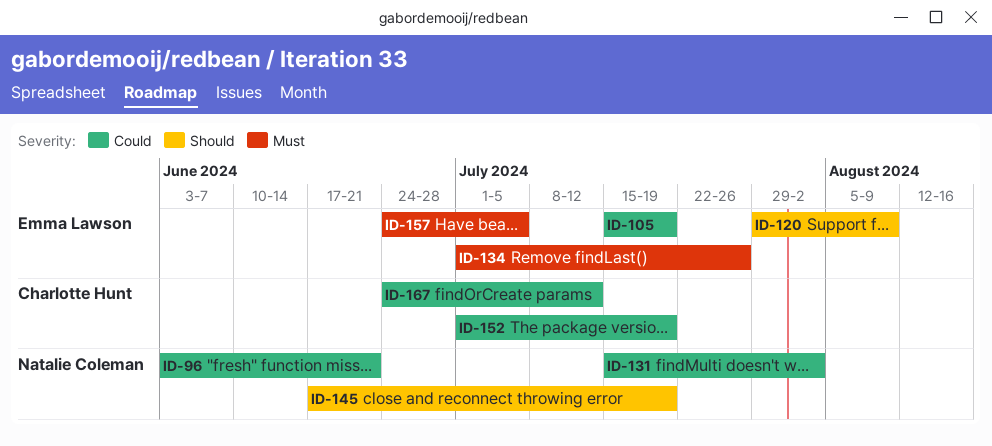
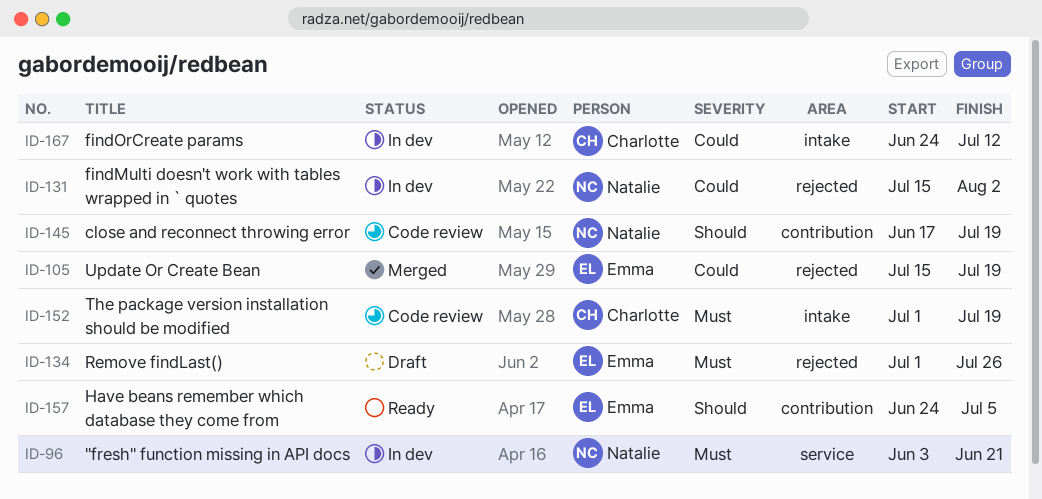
ID-96, priority: Could -> Must
ID-120: present -> none
ID-152, priority: Could -> Must
ID-157, priority: Must -> Should

